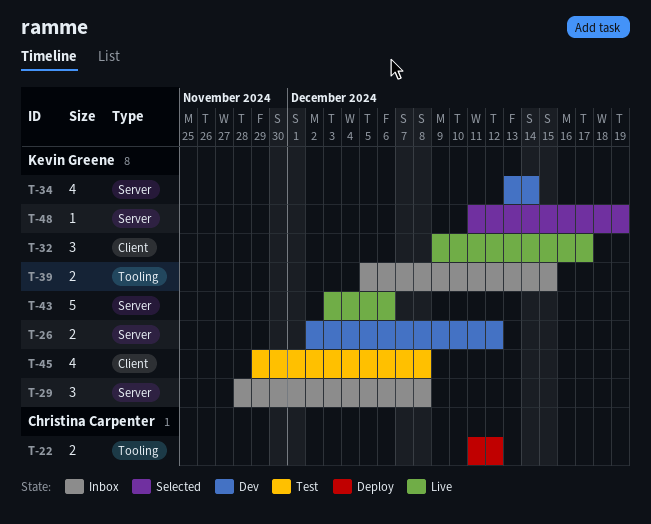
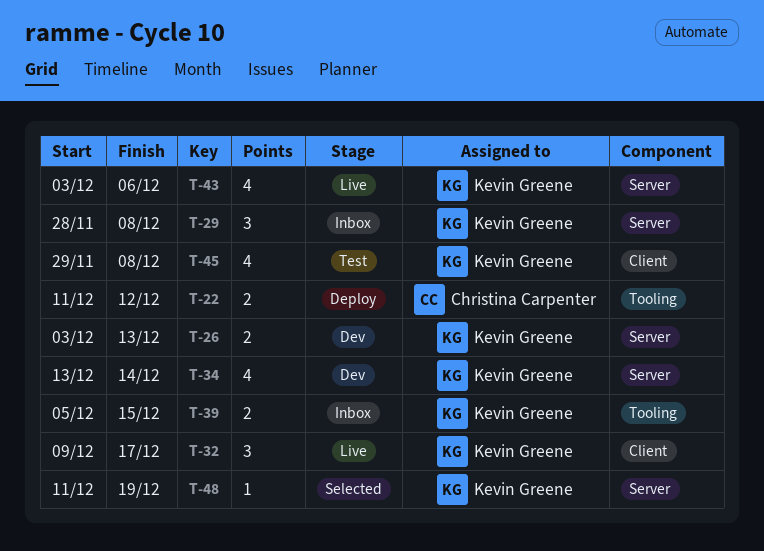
T-26, start: Dec 2 -> Dec 3
T-26, due: Dec 12 -> Dec 13
T-43, estimate: 5 -> 4

